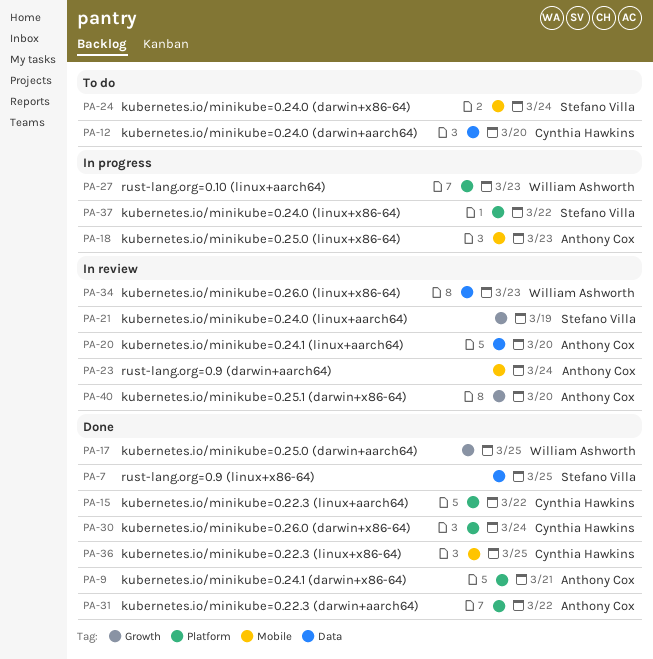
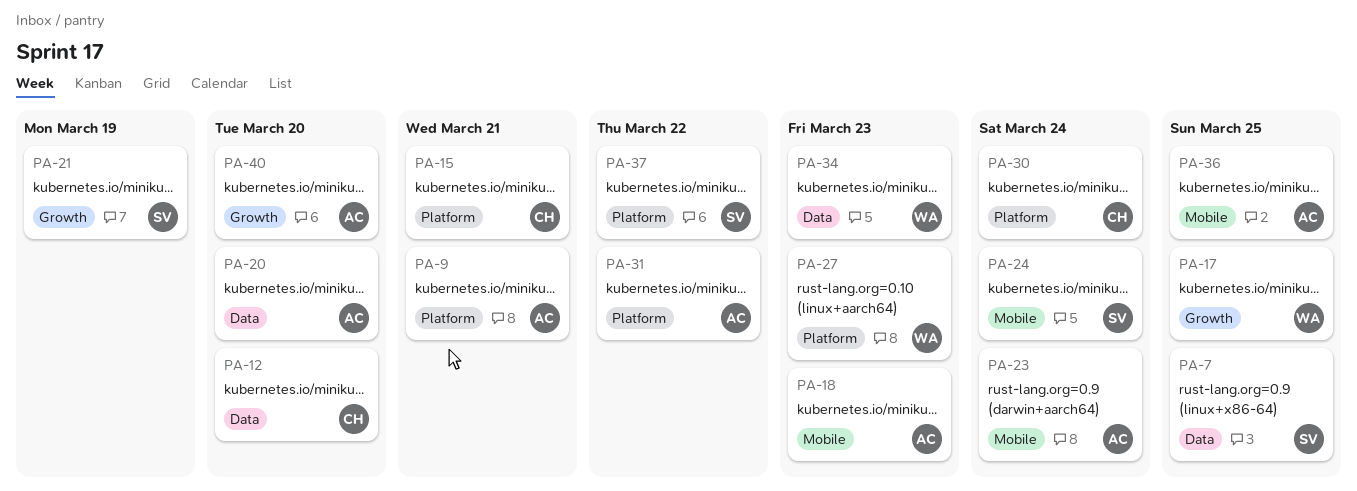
PA-15, due: Mar 22 -> Mar 21
PA-36, owner: Cynthia Hawkins -> Anthony Cox

